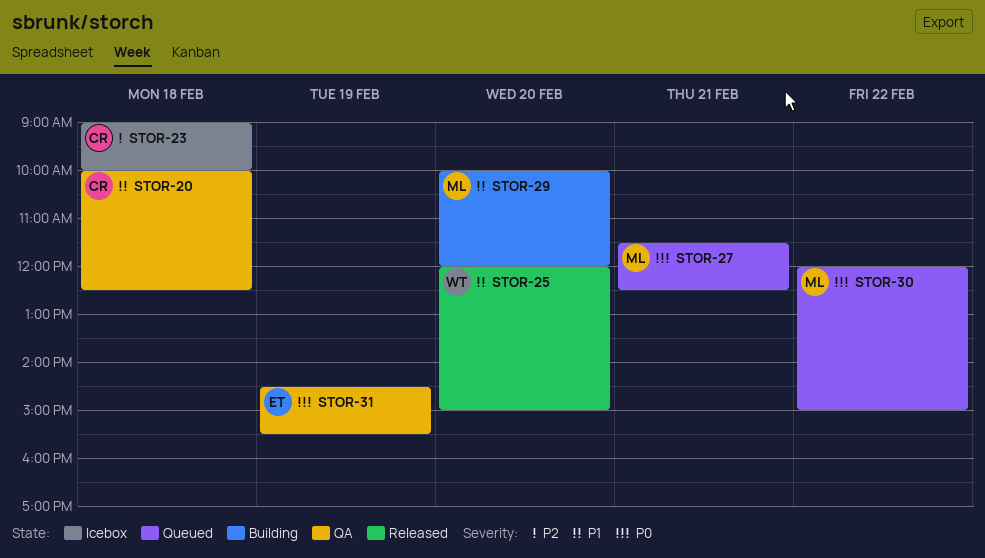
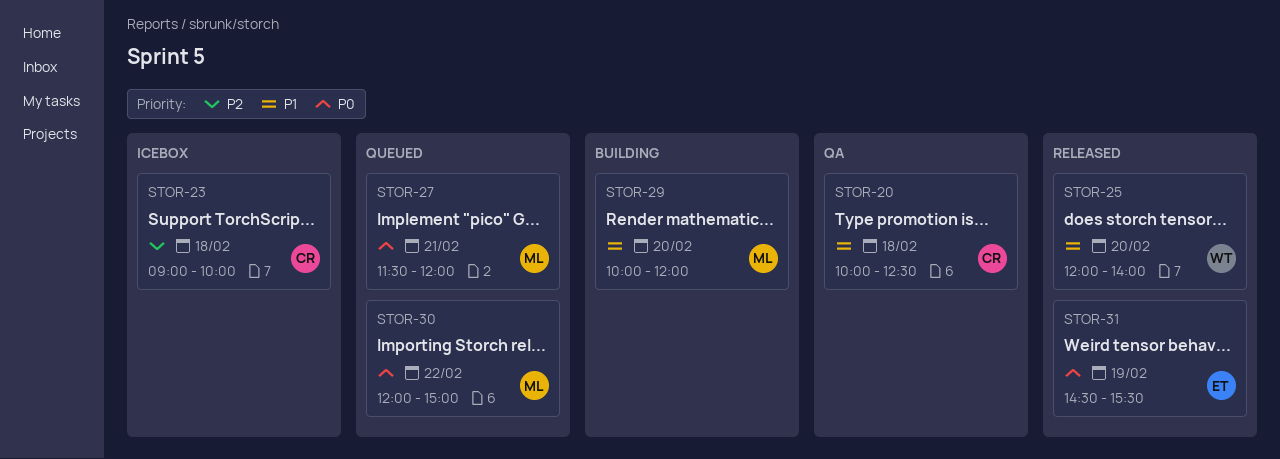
STOR-25, ends: 15:00 -> 14:00
STOR-27, ends: 12:30 -> 12:00
STOR-31, status: QA -> Released

